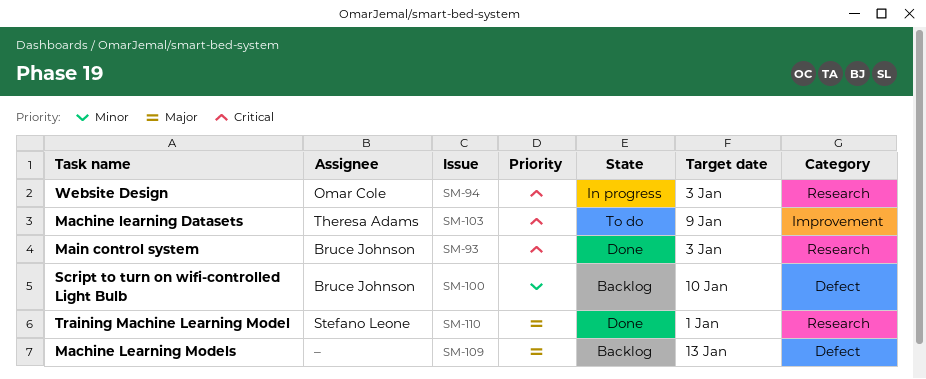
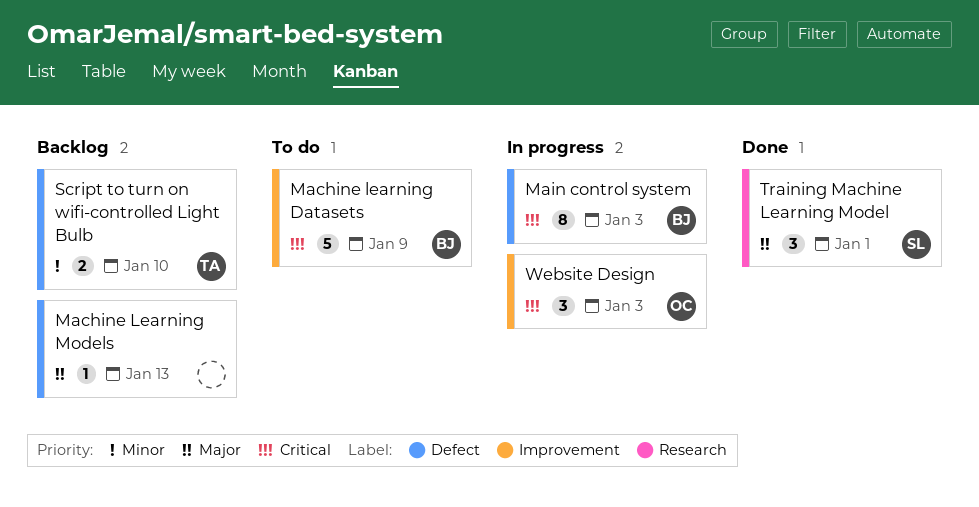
Machine learning Datasets, owner: Theresa Adams -> Bruce Johnson
Main control system, status: Done -> In progress
Main control system, label: Research -> Defect
Script to turn on wifi-controlled Light Bulb, owner: Bruce Johnson -> Theresa Adams
Website Design, label: Research -> Improvement

